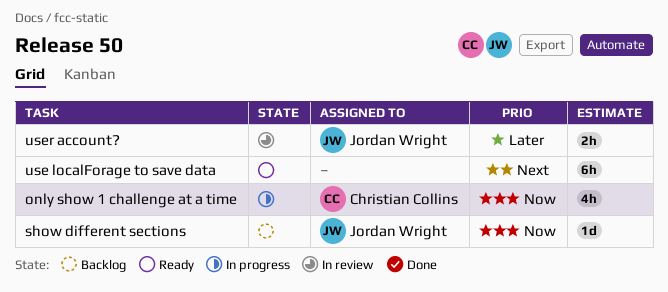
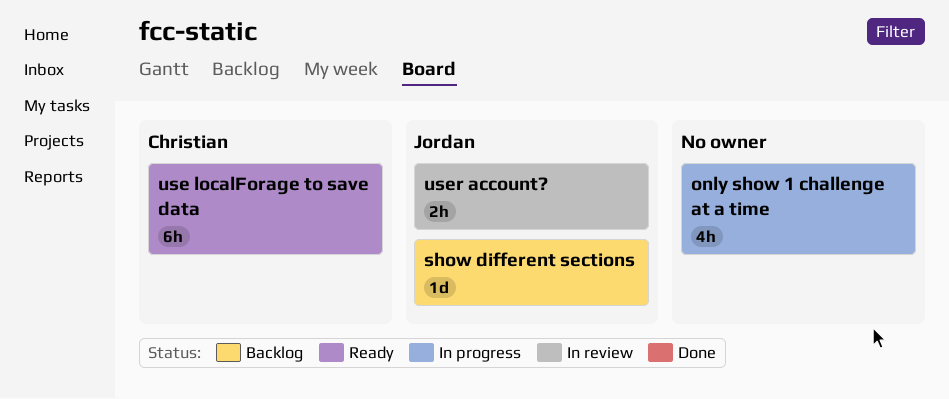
only show 1 challenge at a time, owner: Christian Collins -> none
use localForage to save data, owner: none -> Christian Collins

